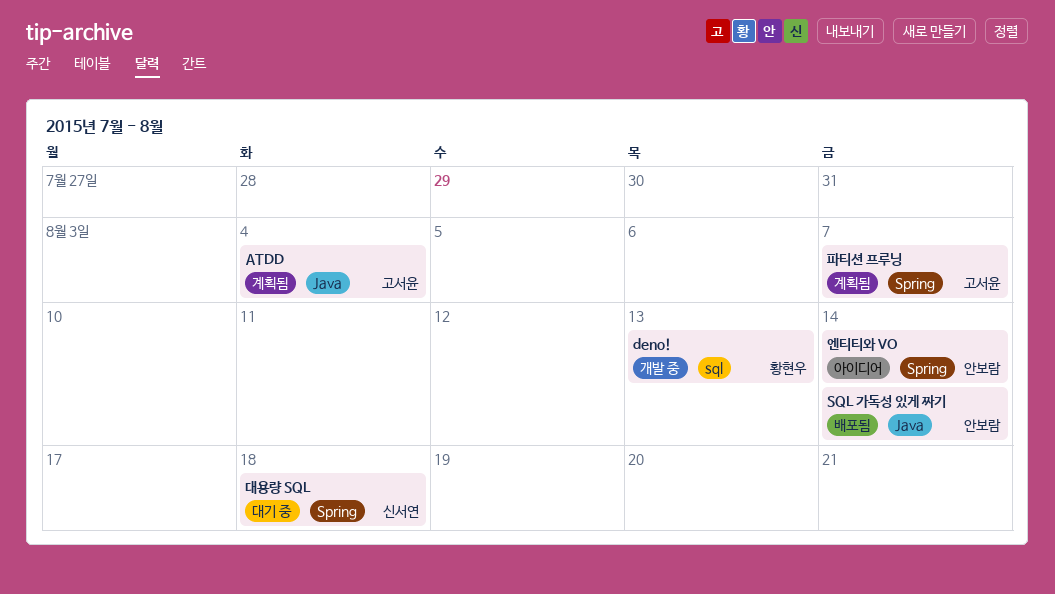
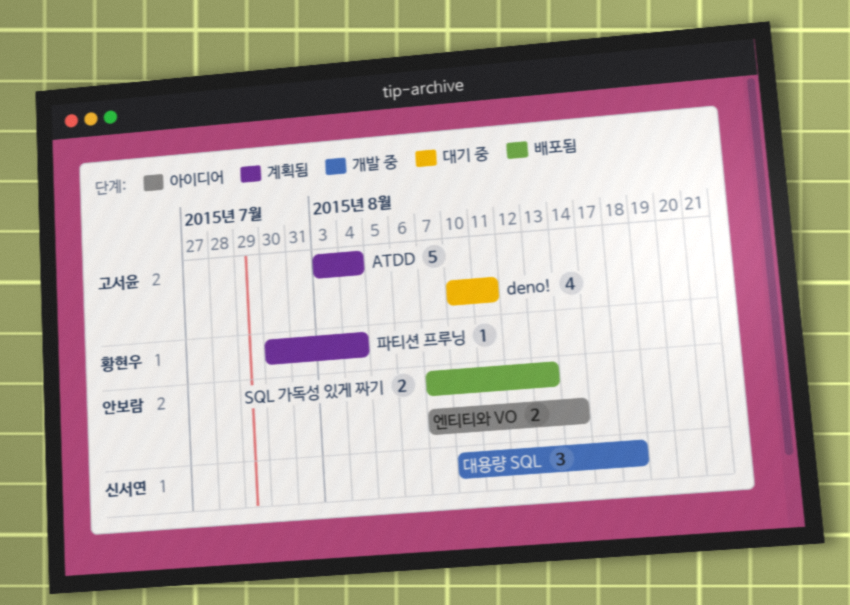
deno!, status: 개발 중 -> 대기 중
deno!, owner: 황현우 -> 고서윤
deno!, due: Aug 13 -> Aug 11
SQL 가독성 있게 짜기, due: Aug 14 -> Aug 13
대용량 SQL, status: 대기 중 -> 개발 중
파티션 프루닝, owner: 고서윤 -> 황현우
파티션 프루닝, due: Aug 7 -> Aug 4

